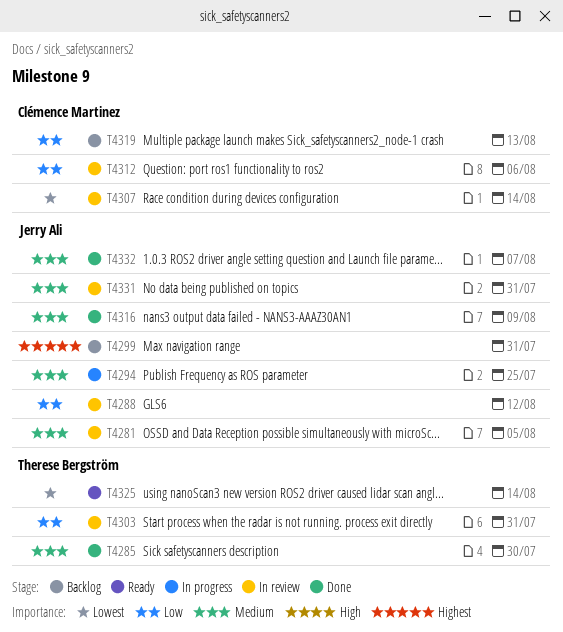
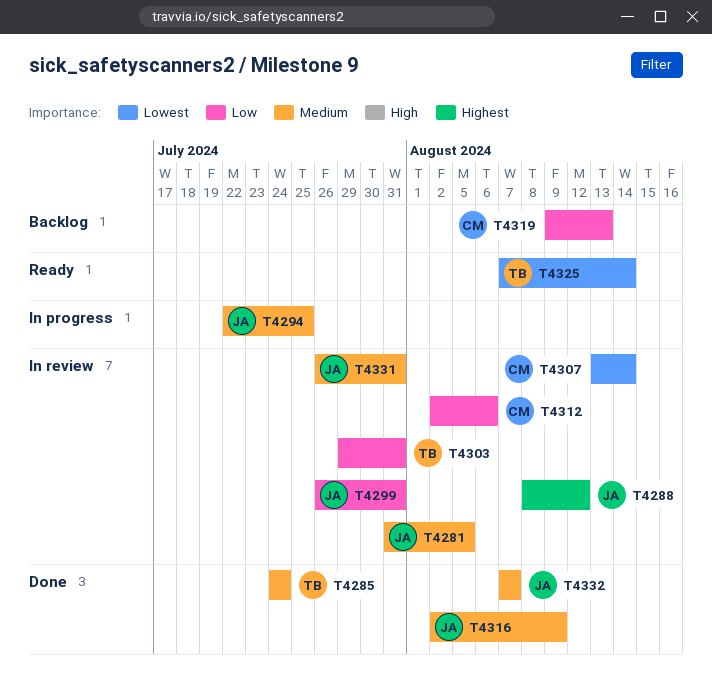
T4285, due: Jul 30 -> Jul 24
T4288, priority: Low -> Highest
T4299, status: Backlog -> In review
T4299, priority: Highest -> Low

